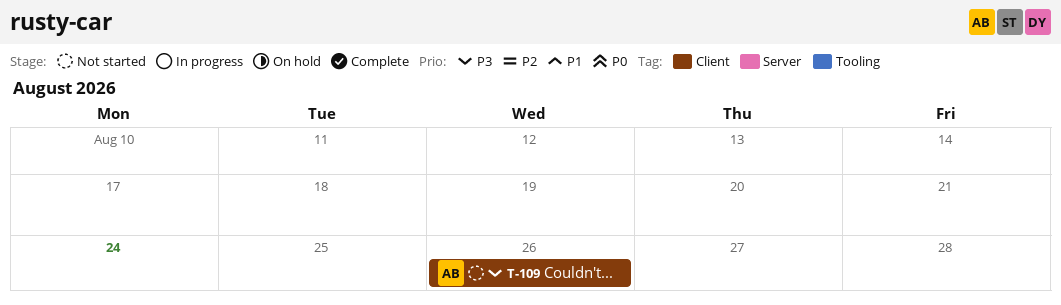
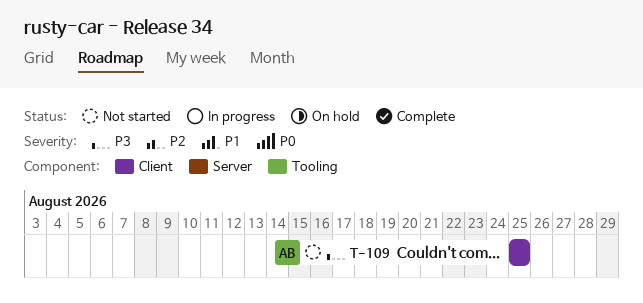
T-109, start: Aug 26 -> Aug 25
T-109, due: Aug 26 -> Aug 25

